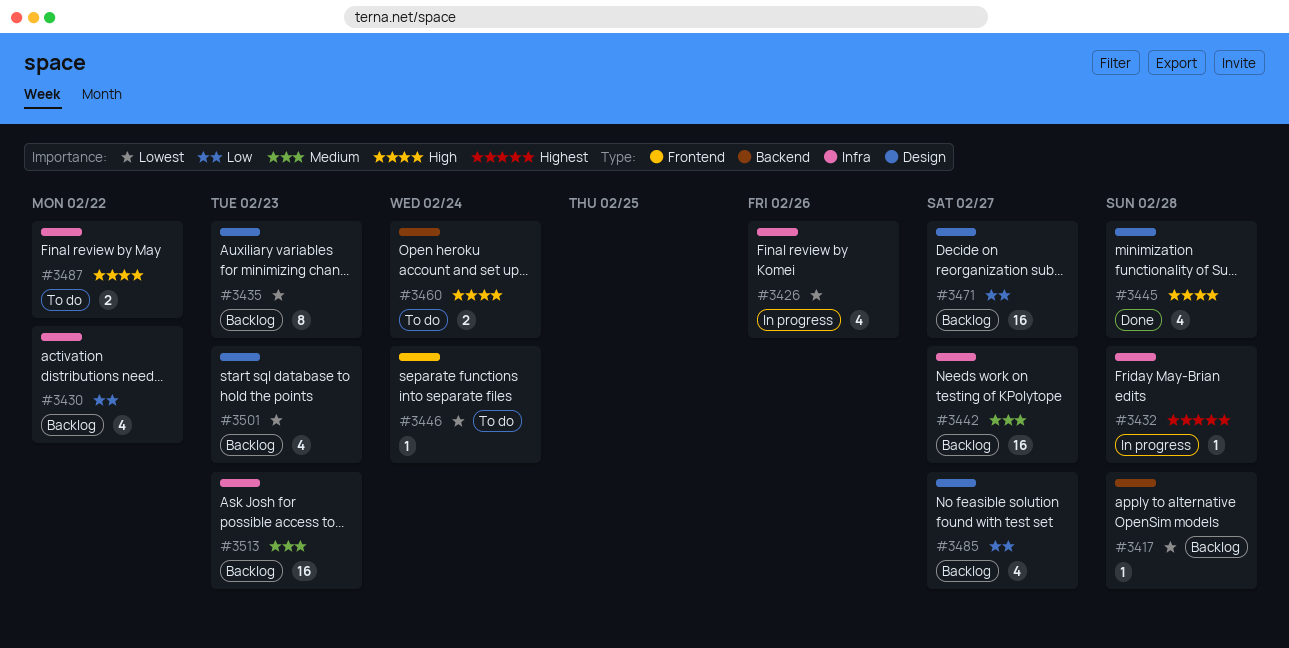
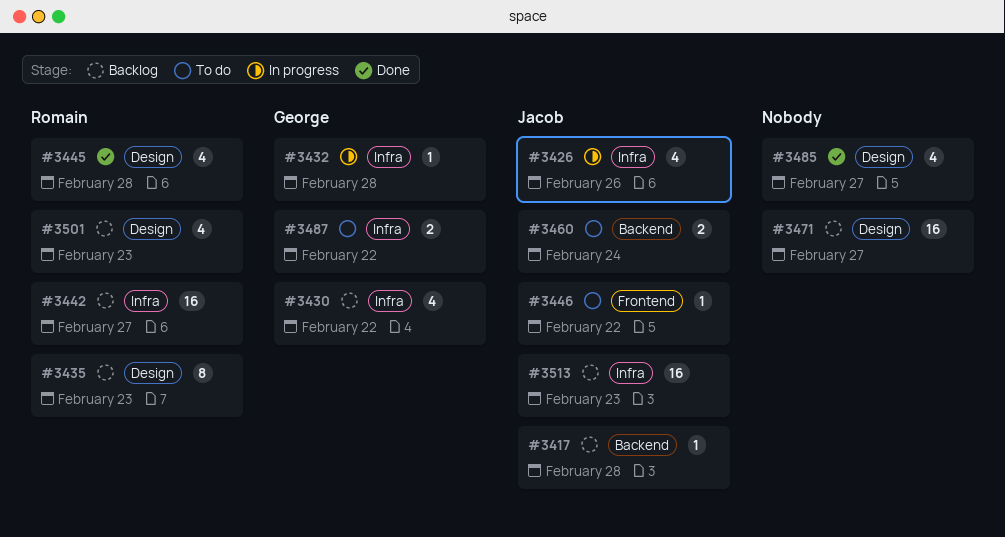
#3446, due: Feb 24 -> Feb 22
#3485, status: Backlog -> Done

